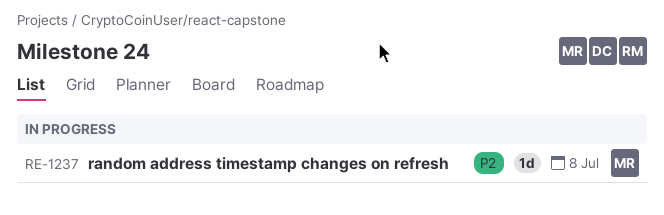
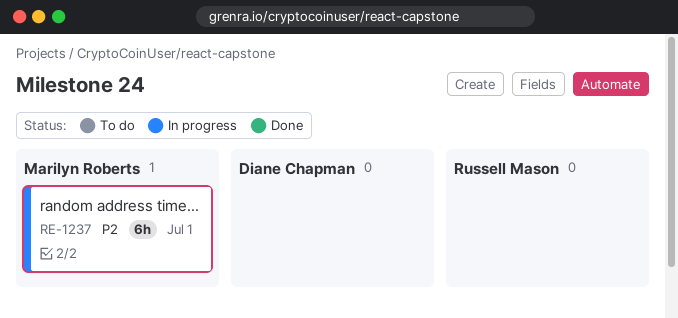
RE-1237, estimate: 1d -> 6h
RE-1237, due: Jul 8 -> Jul 1

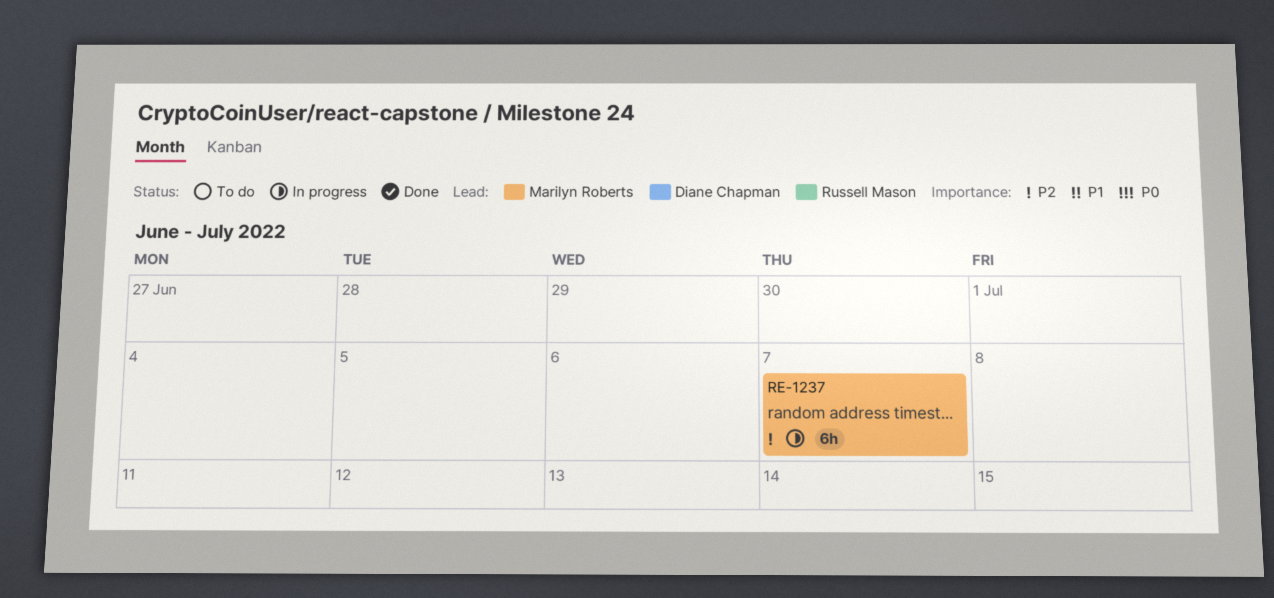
RE-1237, due: Jul 1 -> Jul 7

